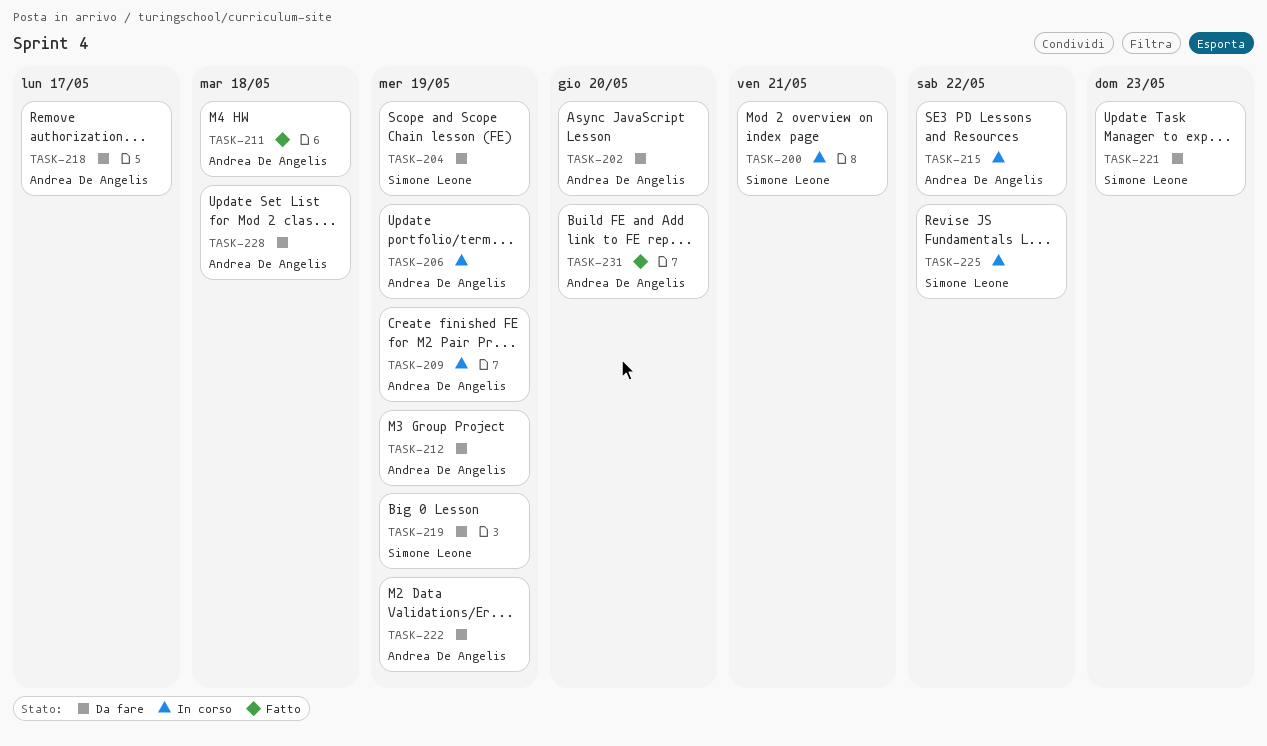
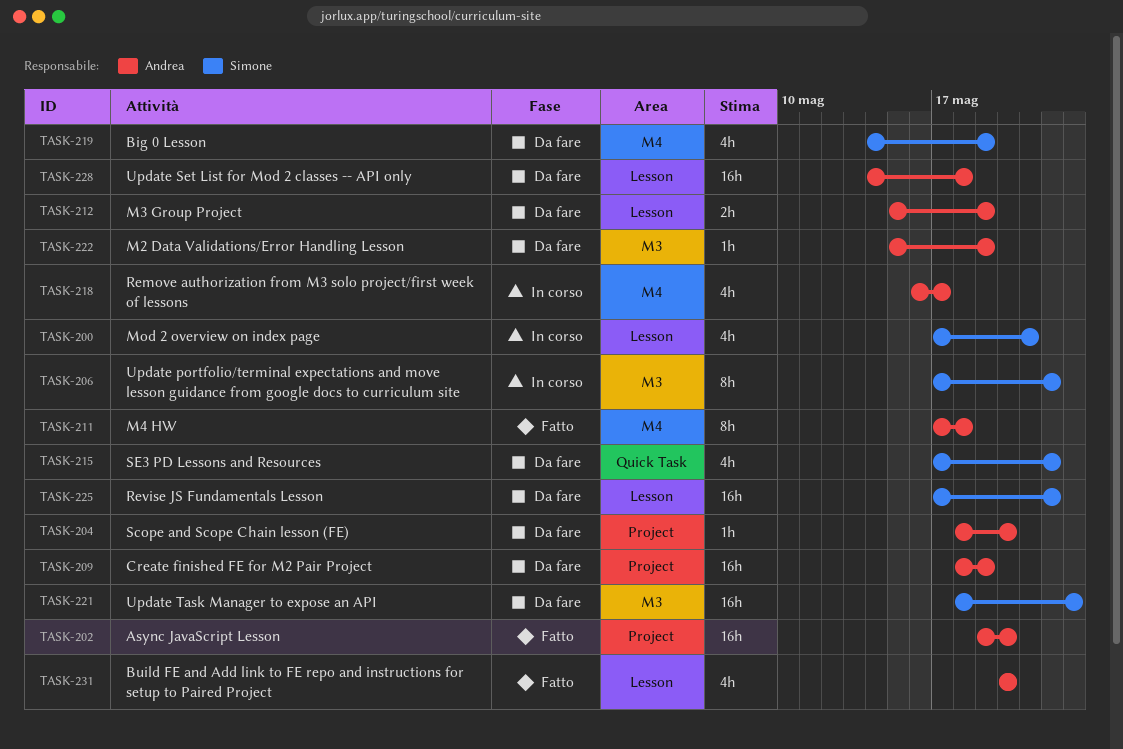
TASK-202, status: Da fare -> Fatto
TASK-204, owner: Simone Leone -> Andrea De Angelis
TASK-204, due: May 19 -> May 20
TASK-206, owner: Andrea De Angelis -> Simone Leone
TASK-206, due: May 19 -> May 22
TASK-209, status: In corso -> Da fare
TASK-215, status: In corso -> Da fare
TASK-215, owner: Andrea De Angelis -> Simone Leone
TASK-218, status: Da fare -> In corso
TASK-225, status: In corso -> Da fare

